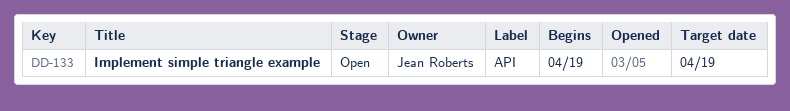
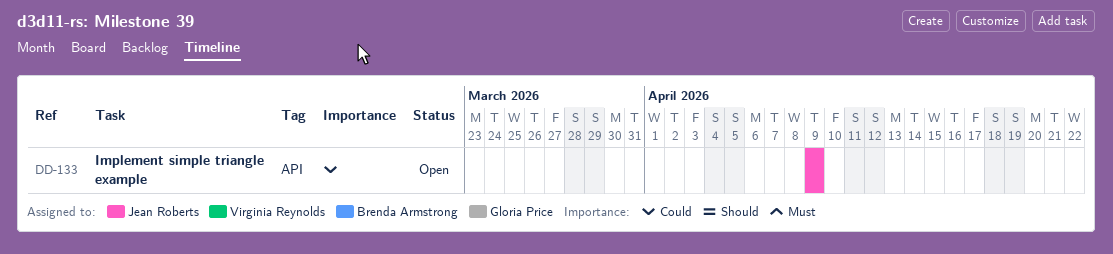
DD-133, start: Apr 19 -> Apr 9
DD-133, due: Apr 19 -> Apr 9

